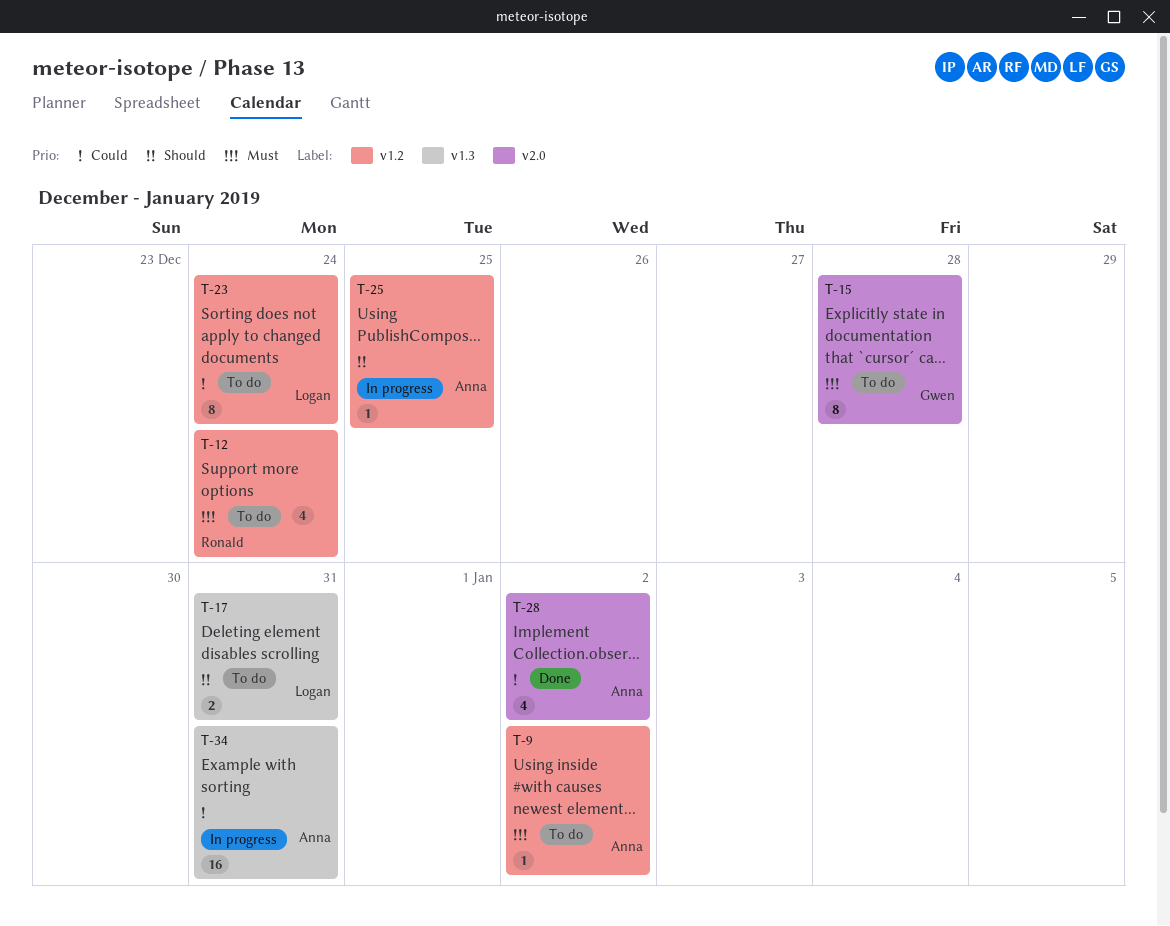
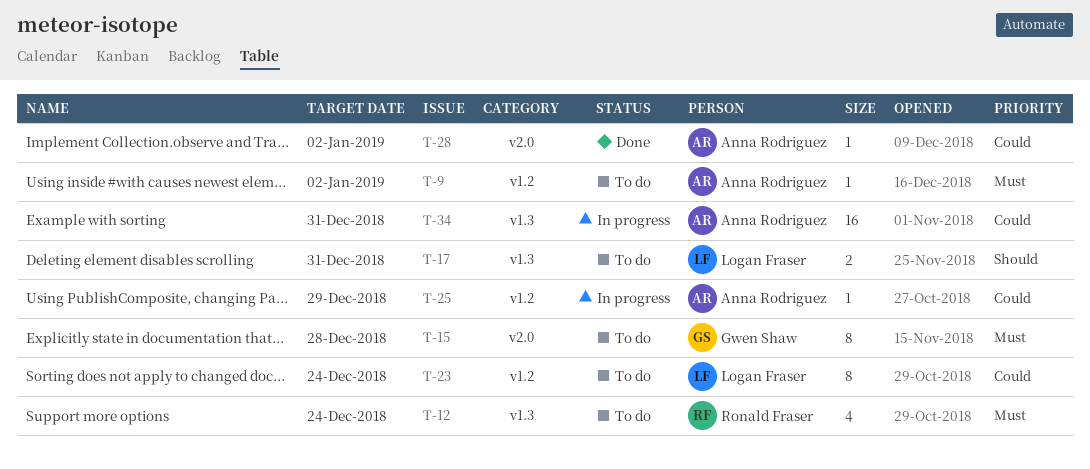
T-12, label: v1.2 -> v1.3
T-25, priority: Should -> Could
T-25, due: Dec 25 -> Dec 29
T-28, estimate: 4 -> 1

